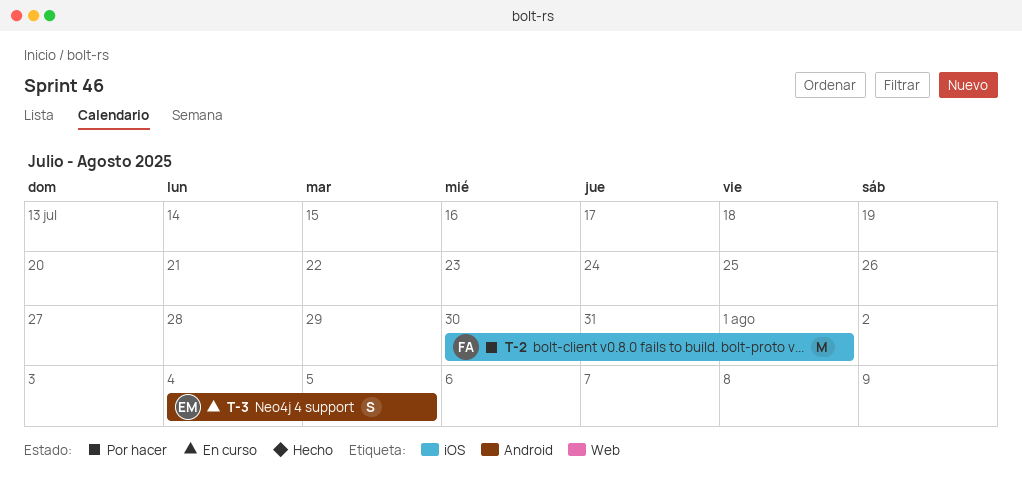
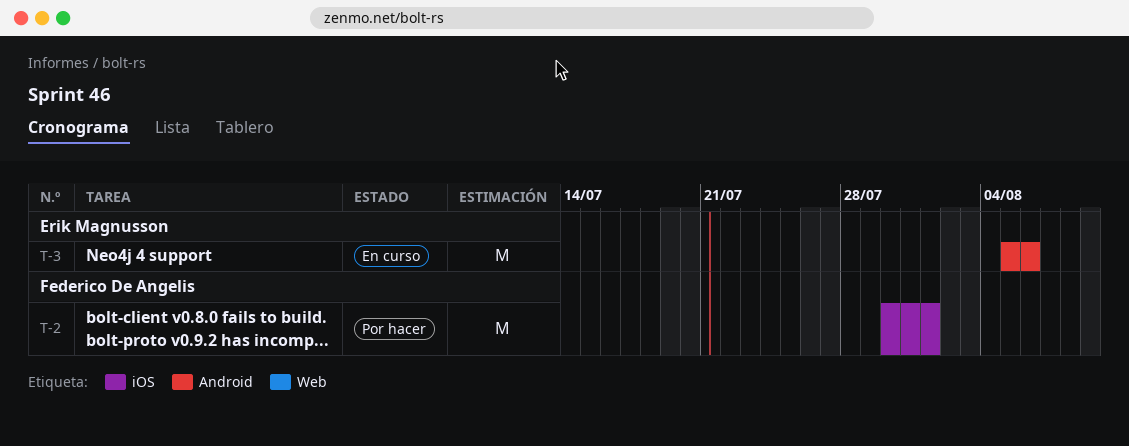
T-3, estimate: S -> M
T-3, start: Aug 4 -> Aug 5
T-3, due: Aug 5 -> Aug 6

